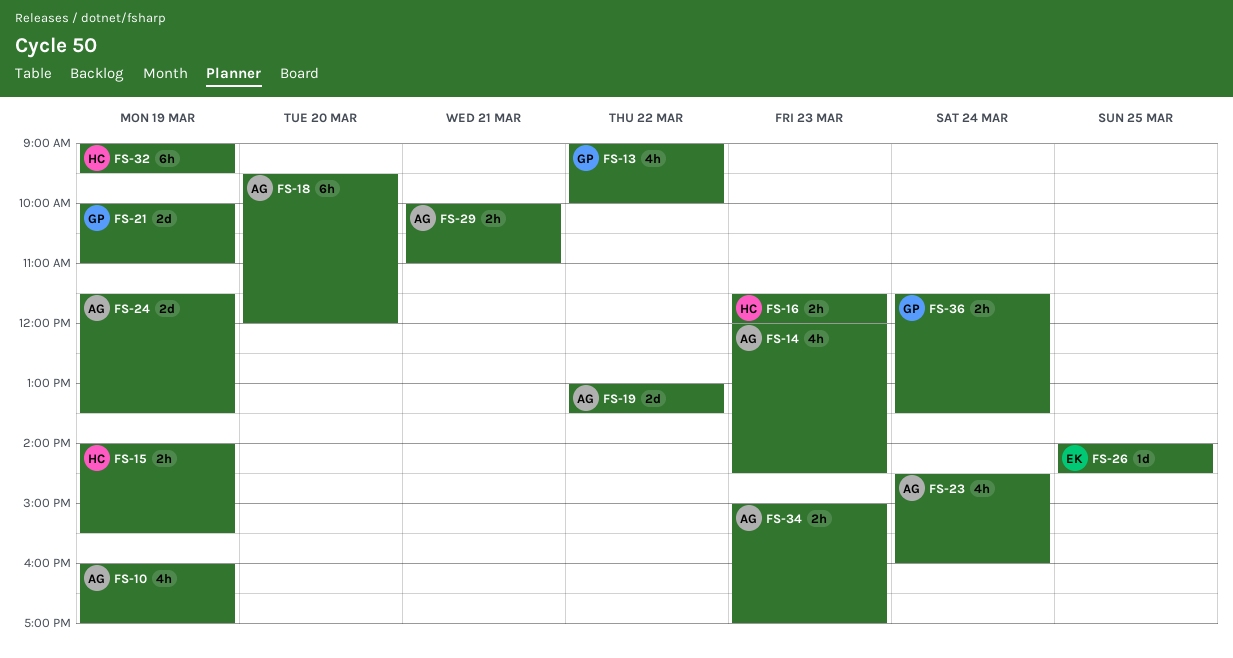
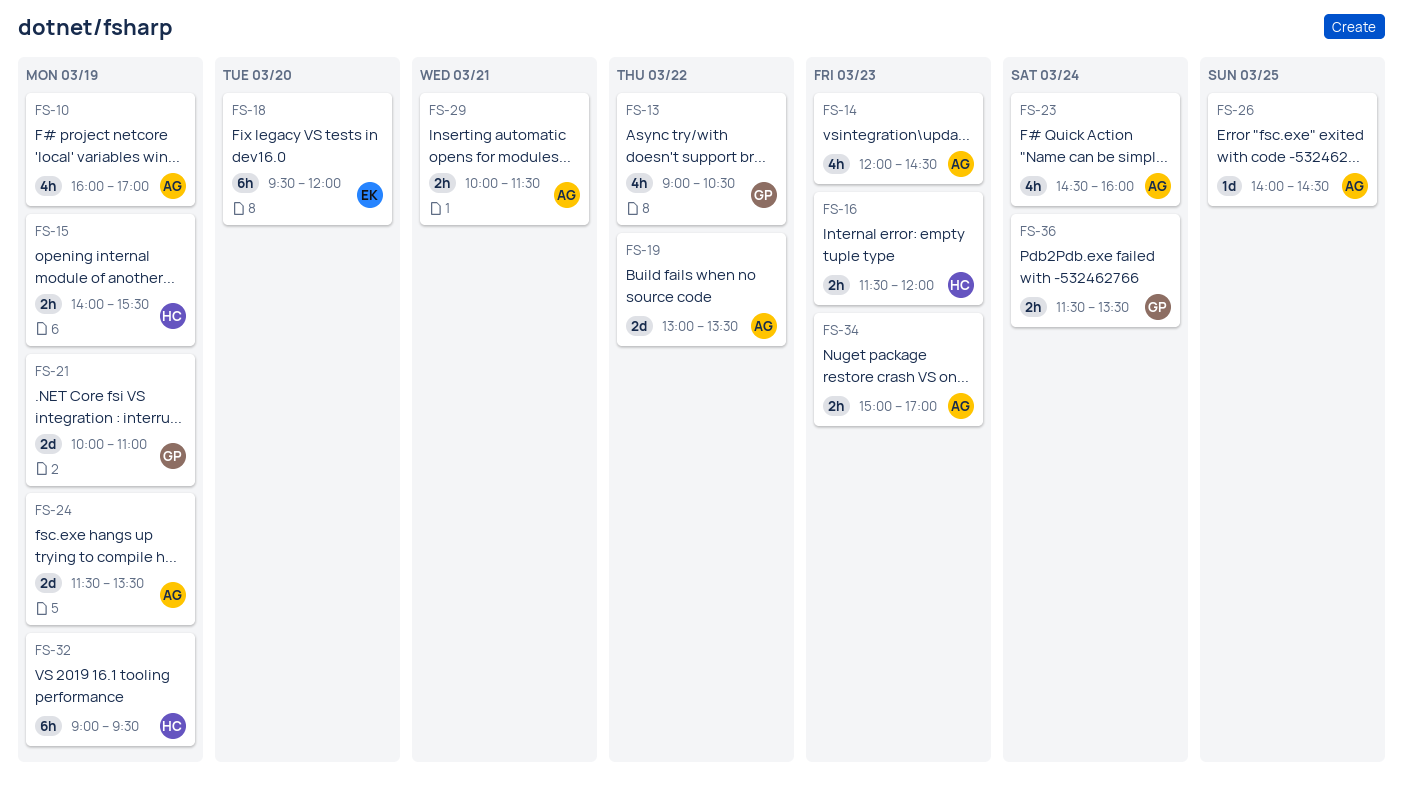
FS-13, ends: 10:00 -> 10:30
FS-18, owner: AG -> EK
FS-26, owner: EK -> AG
FS-29, ends: 11:00 -> 11:30

